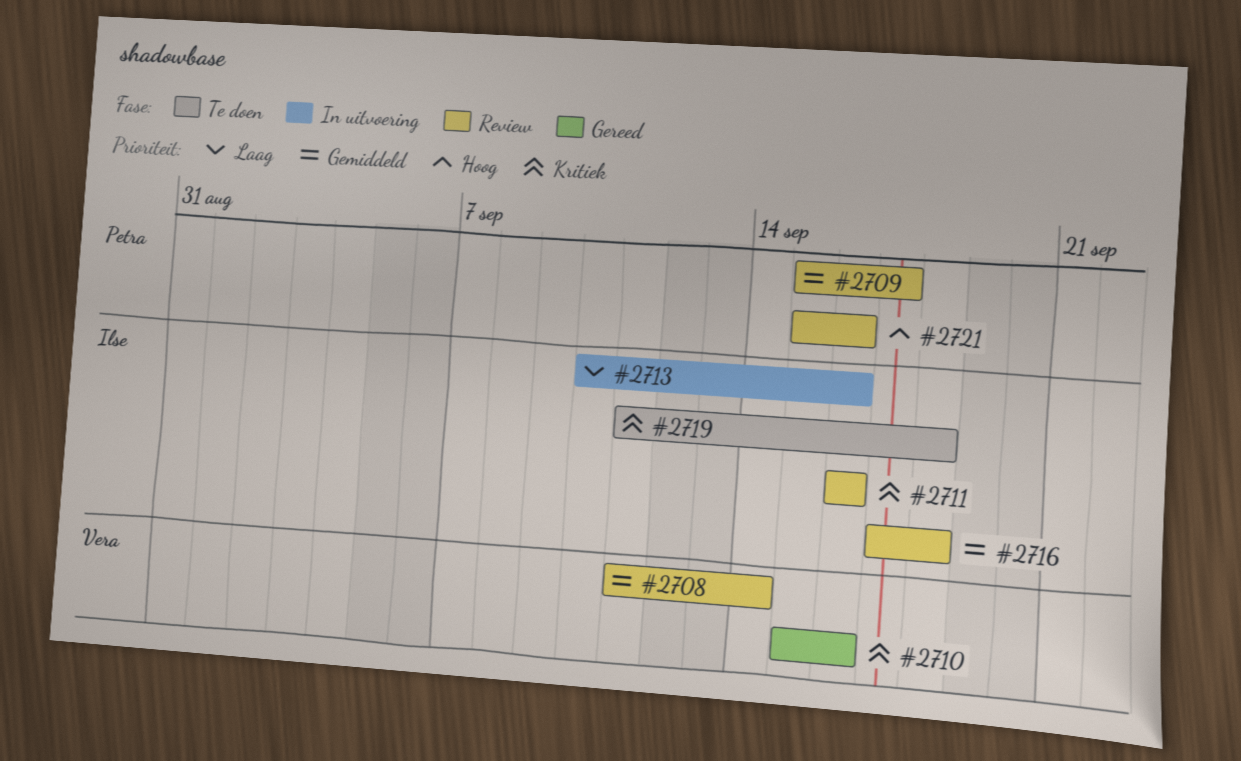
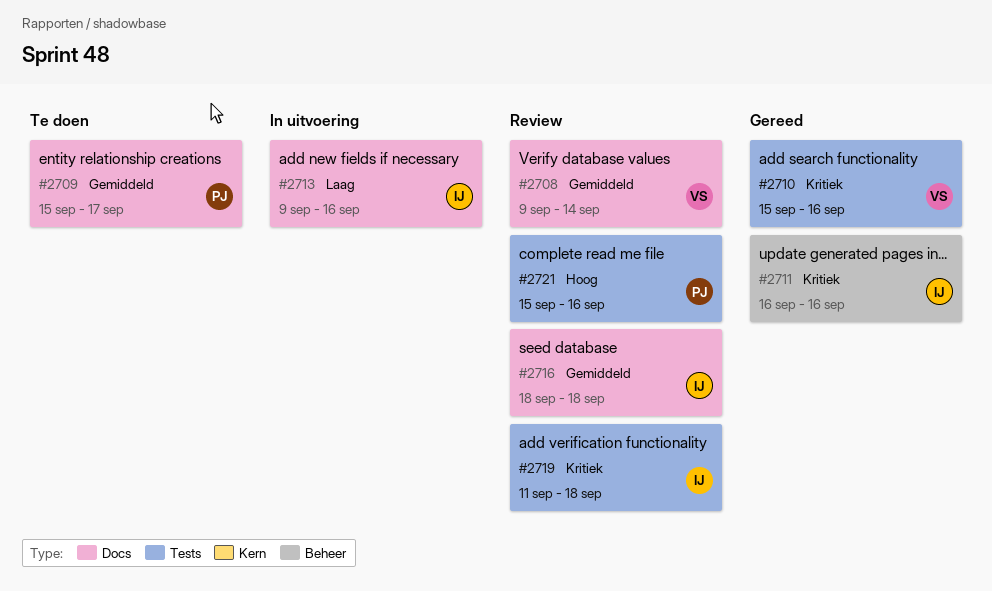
#2708, start: Sep 11 -> Sep 9
#2709, status: Review -> Te doen
#2711, status: Review -> Gereed
#2713, start: Sep 10 -> Sep 9
#2716, start: Sep 17 -> Sep 18
#2719, status: Te doen -> Review

